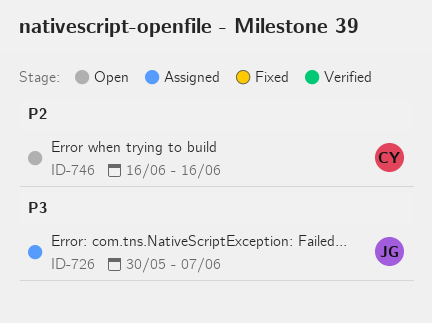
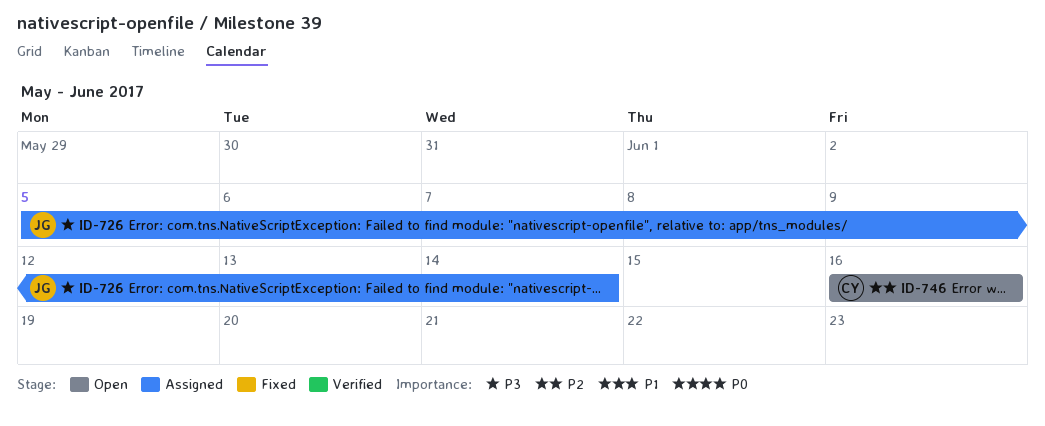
ID-726, start: May 30 -> Jun 5
ID-726, due: Jun 7 -> Jun 14

